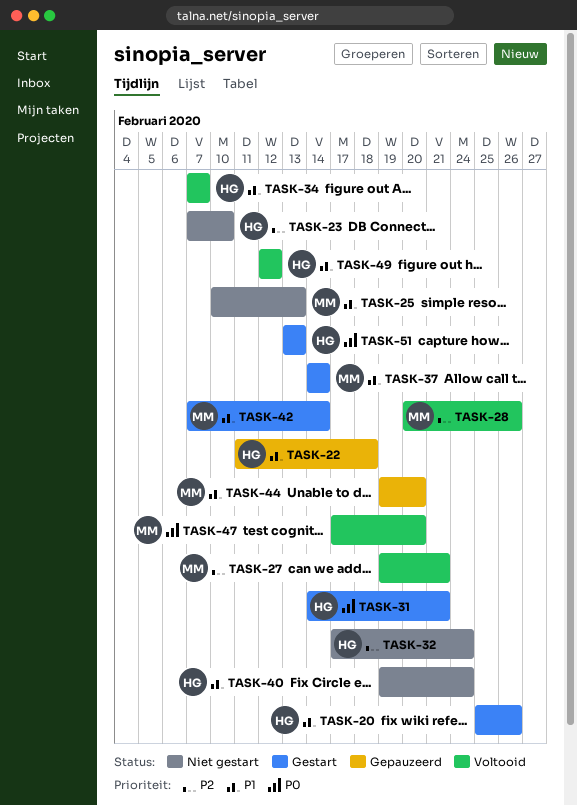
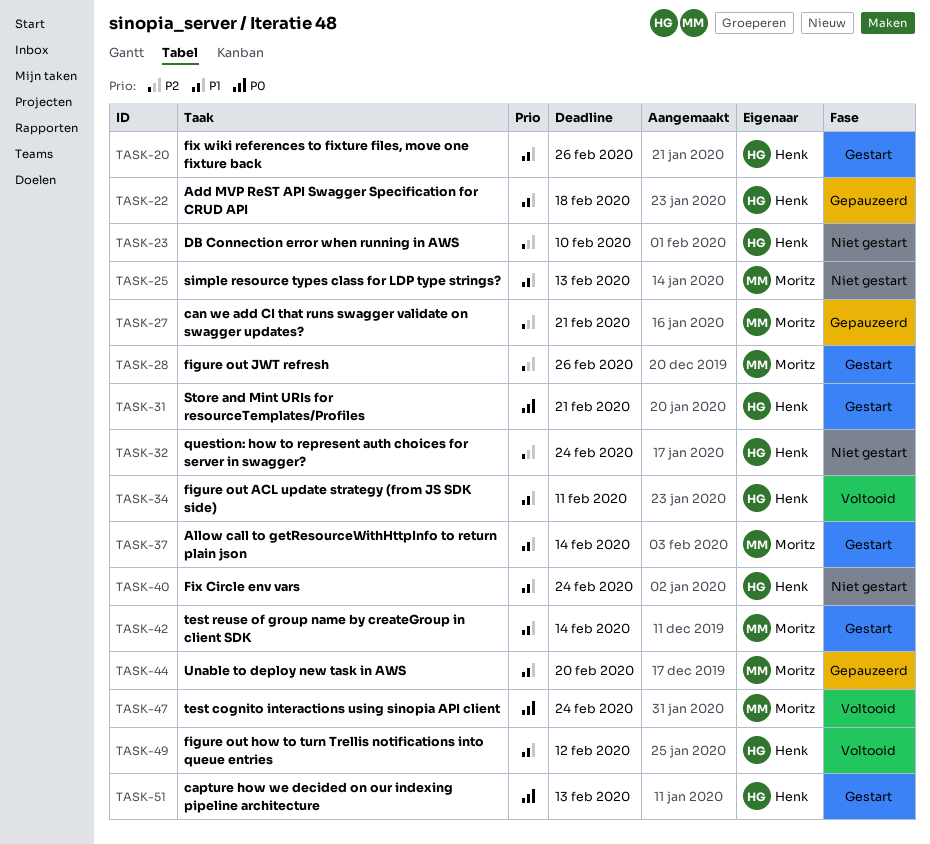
TASK-27, status: Voltooid -> Gepauzeerd
TASK-28, status: Voltooid -> Gestart
TASK-34, due: Feb 7 -> Feb 11
TASK-47, due: Feb 20 -> Feb 24

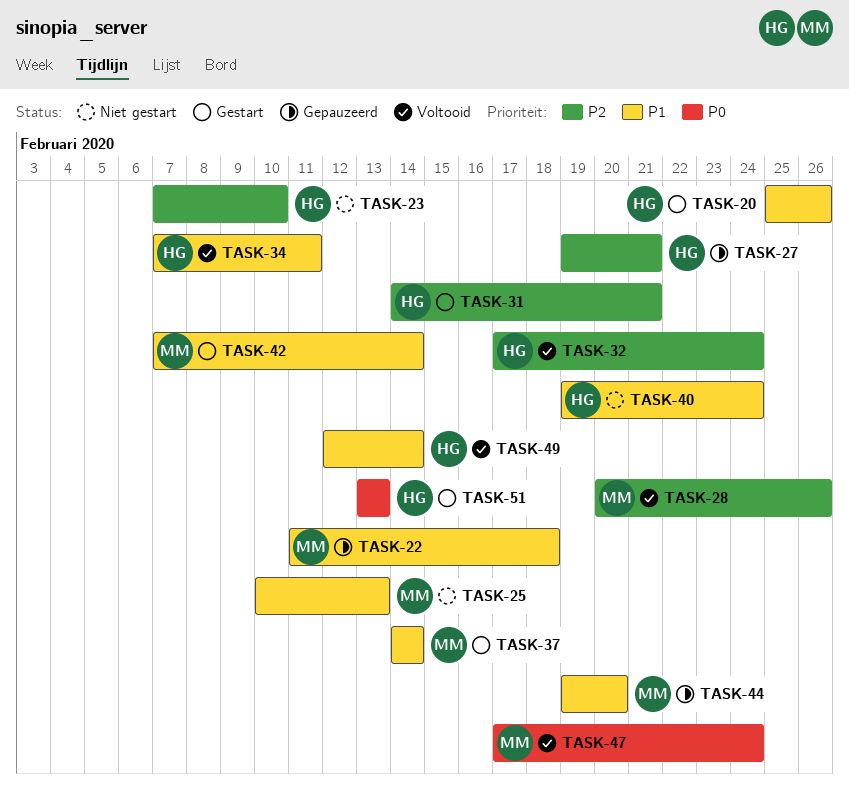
TASK-22, owner: Henk -> Moritz
TASK-27, owner: Moritz -> Henk
TASK-28, status: Gestart -> Voltooid
TASK-31, priority: P0 -> P2
TASK-32, status: Niet gestart -> Voltooid
TASK-49, due: Feb 12 -> Feb 14

